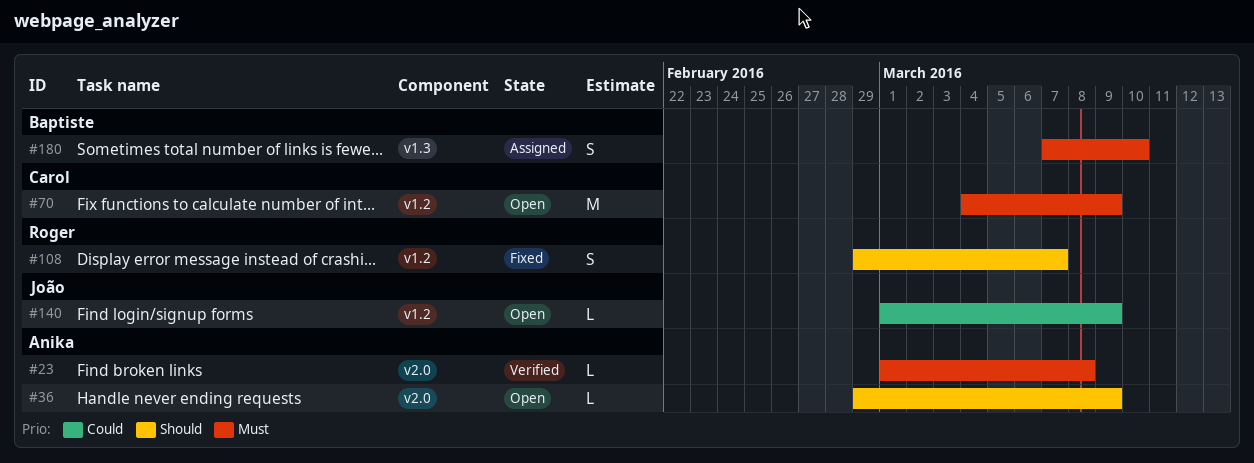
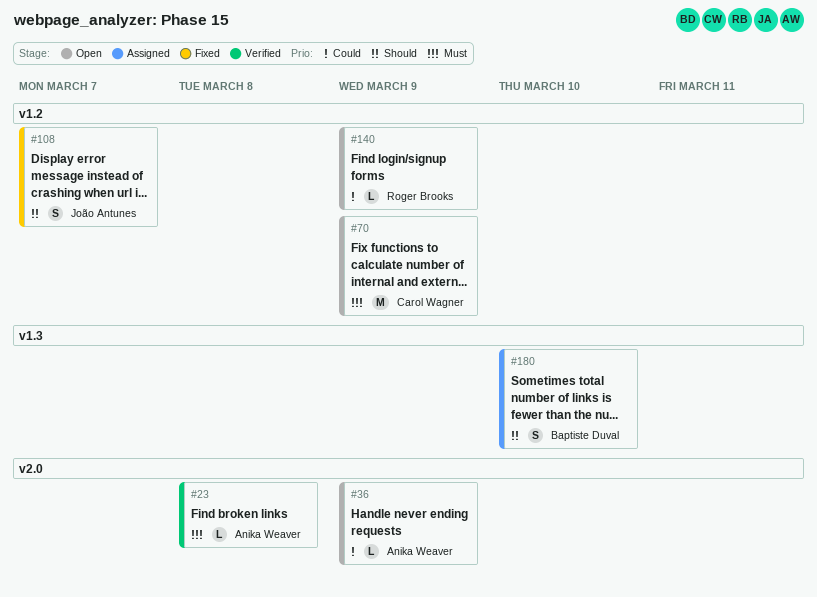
#36, priority: Should -> Could
#108, owner: Roger Brooks -> João Antunes
#140, owner: João Antunes -> Roger Brooks
#180, priority: Must -> Should

